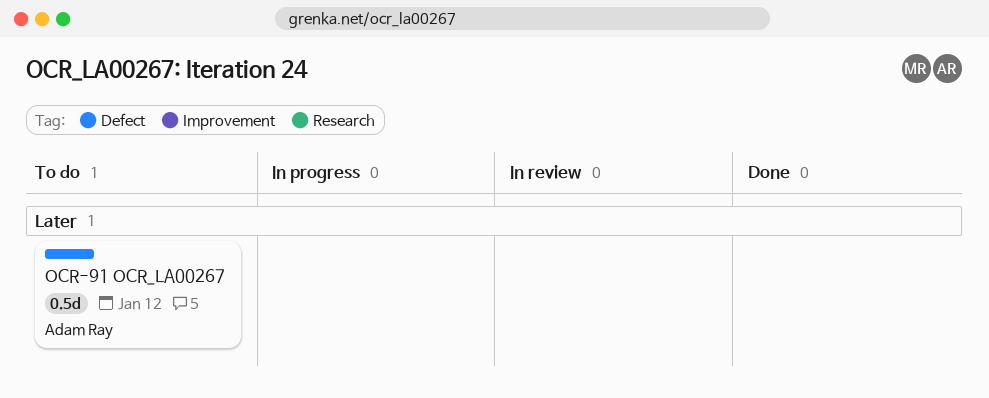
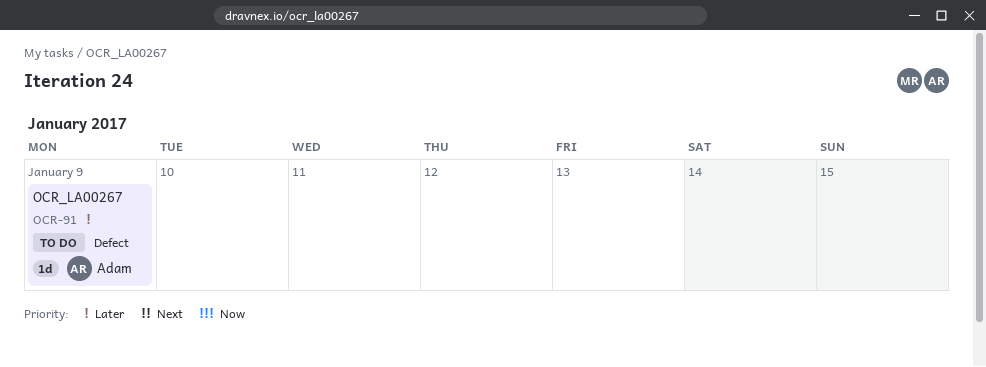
OCR-91, estimate: 0.5d -> 1d
OCR-91, due: Jan 12 -> Jan 9

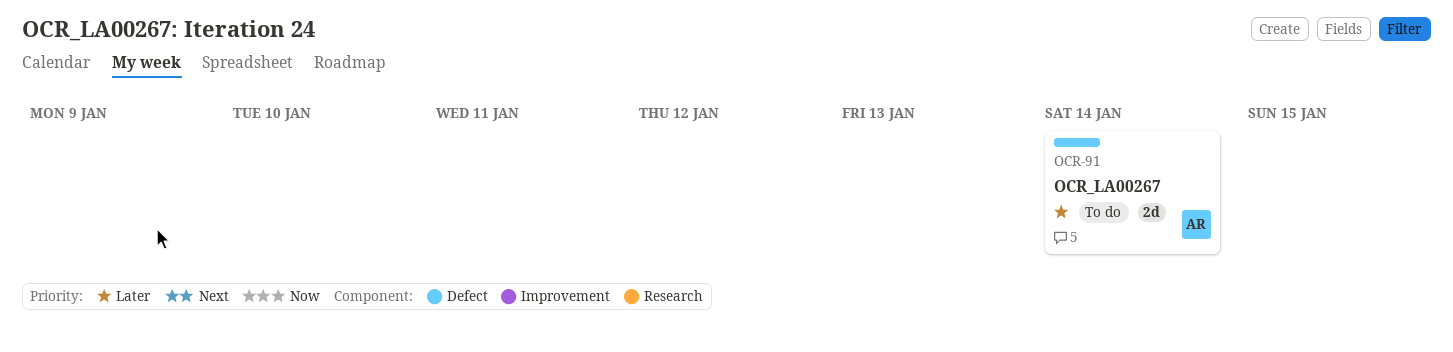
OCR-91, estimate: 1d -> 2d
OCR-91, due: Jan 9 -> Jan 14

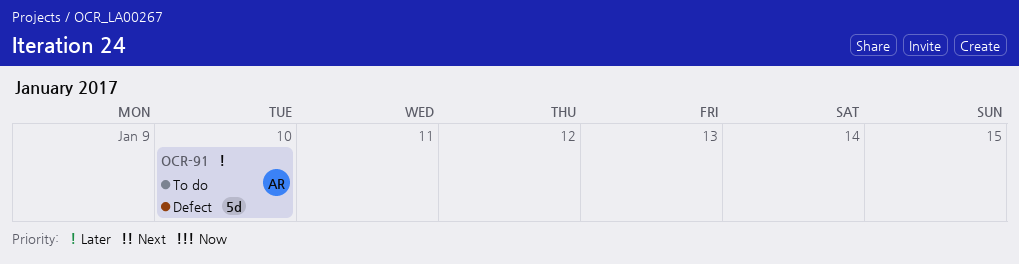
OCR-91, estimate: 2d -> 5d
OCR-91, due: Jan 14 -> Jan 10

